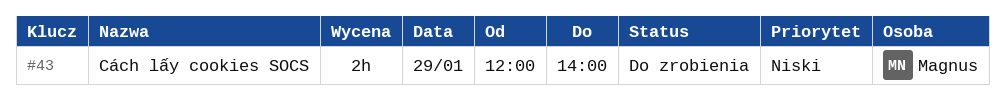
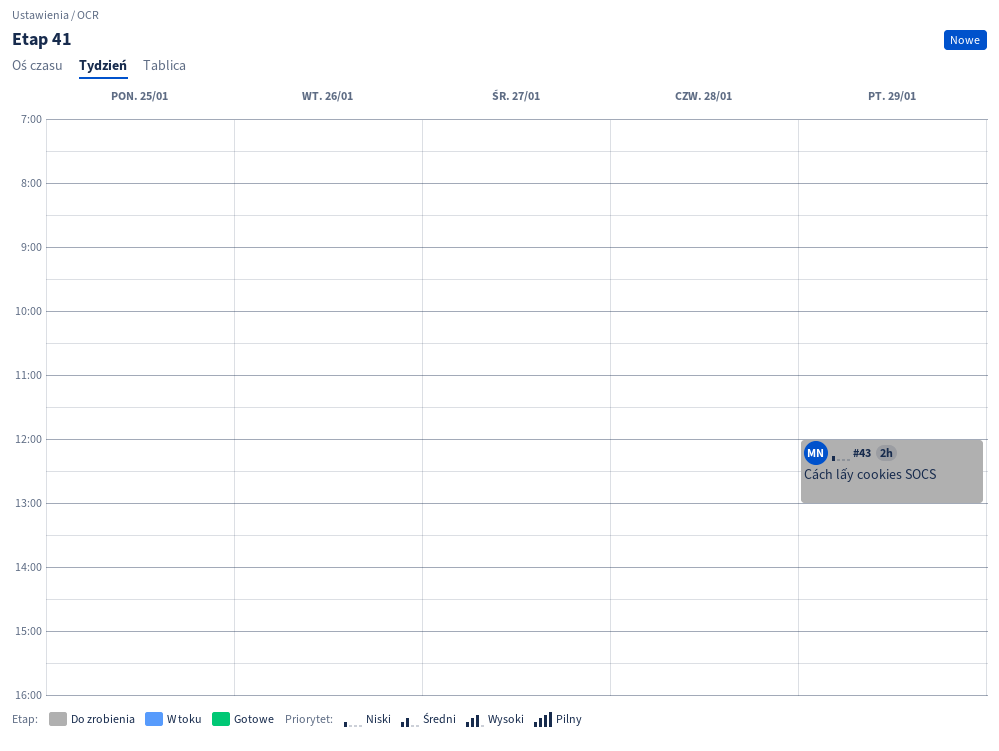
#43, ends: 14:00 -> 13:00

